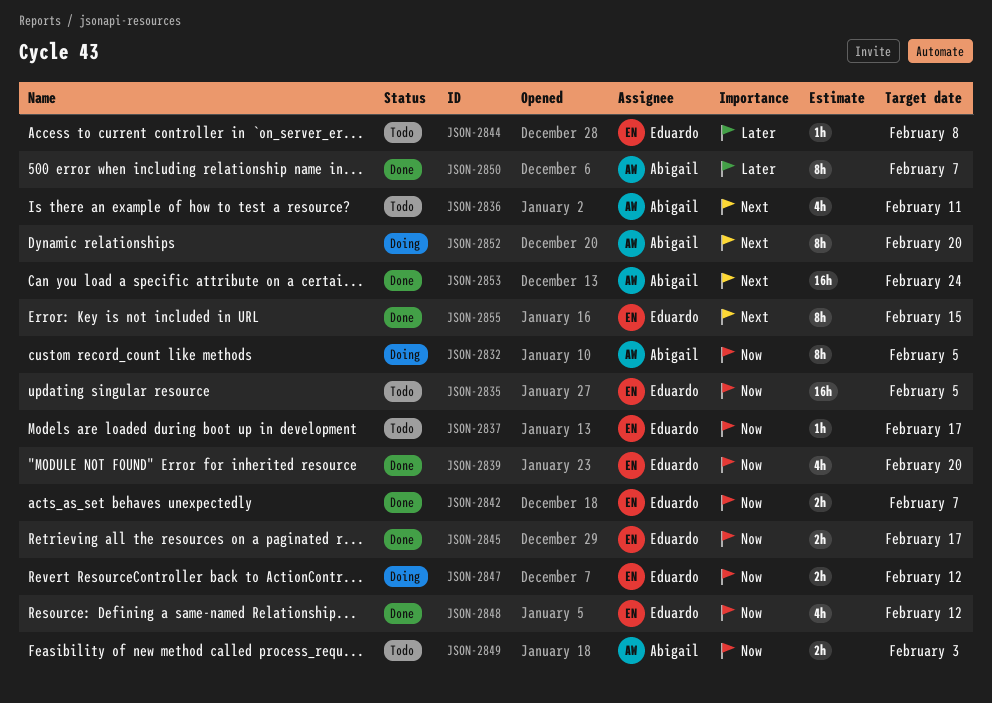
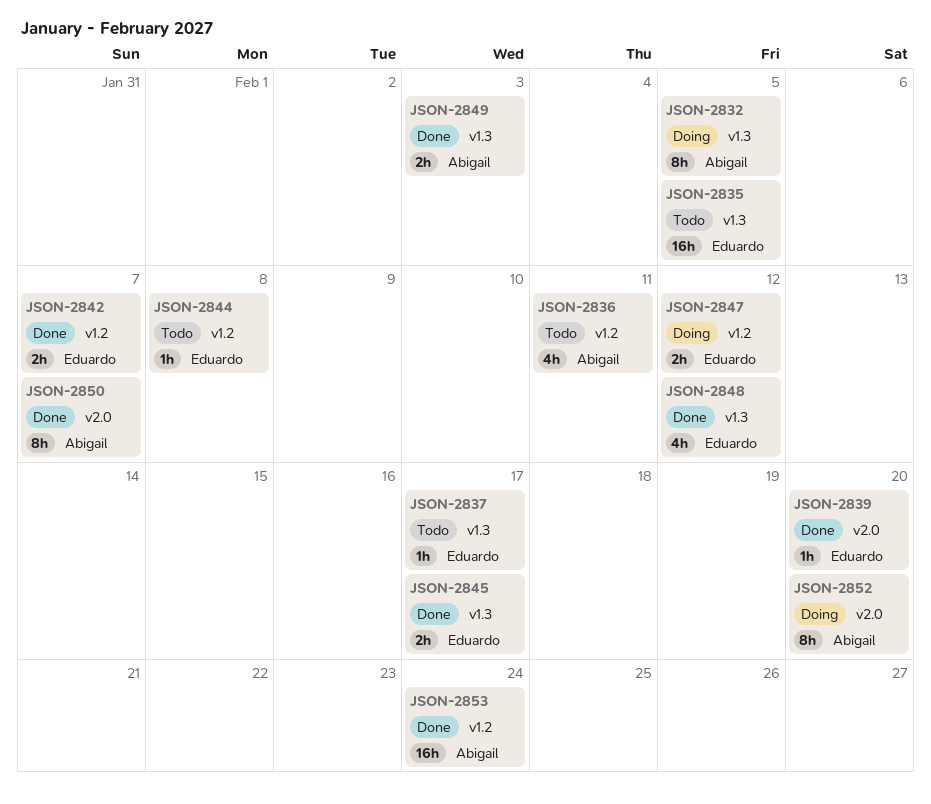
JSON-2839, estimate: 4h -> 1h
JSON-2849, status: Todo -> Done
JSON-2855: present -> none

